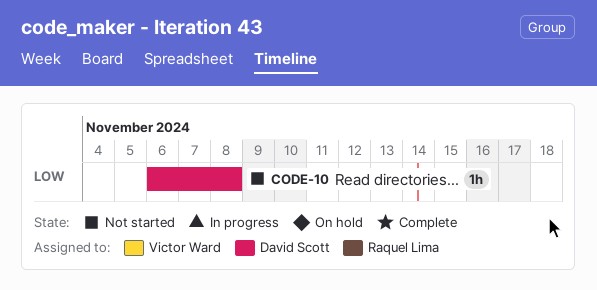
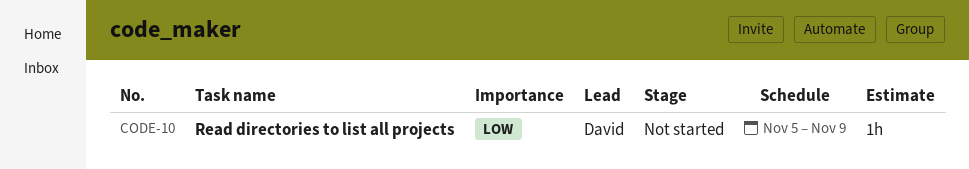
CODE-10, start: Nov 6 -> Nov 5
CODE-10, due: Nov 8 -> Nov 9

